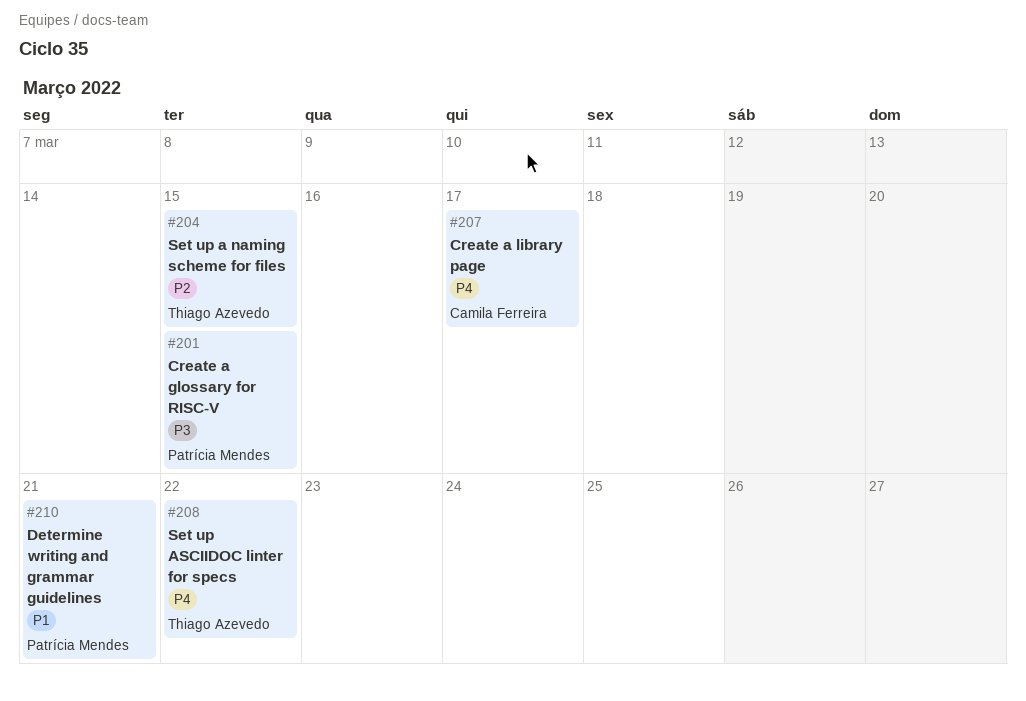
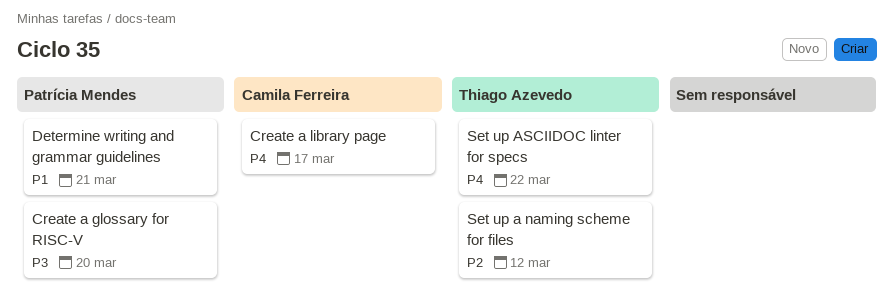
Create a glossary for RISC-V, due: Mar 15 -> Mar 20
Set up a naming scheme for files, due: Mar 15 -> Mar 12

